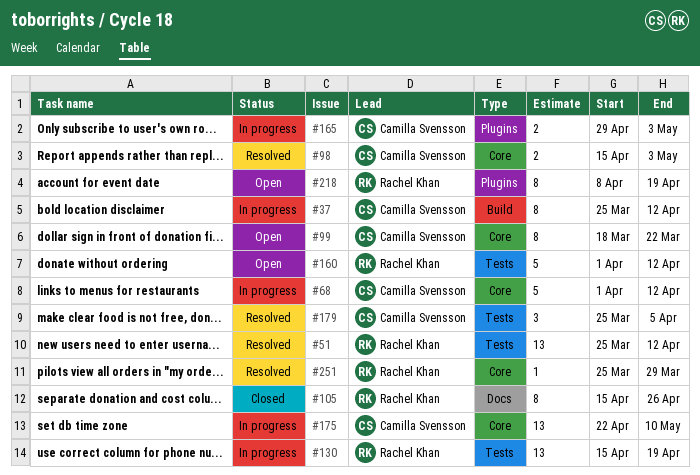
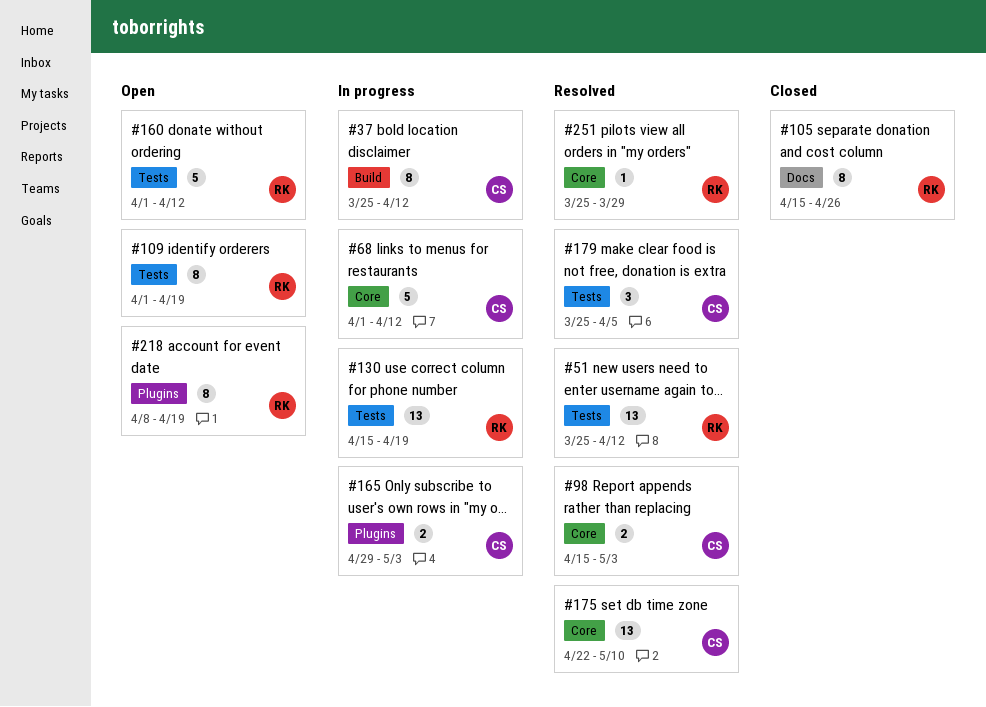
#99: present -> none
#109: none -> present
#175, status: In progress -> Resolved

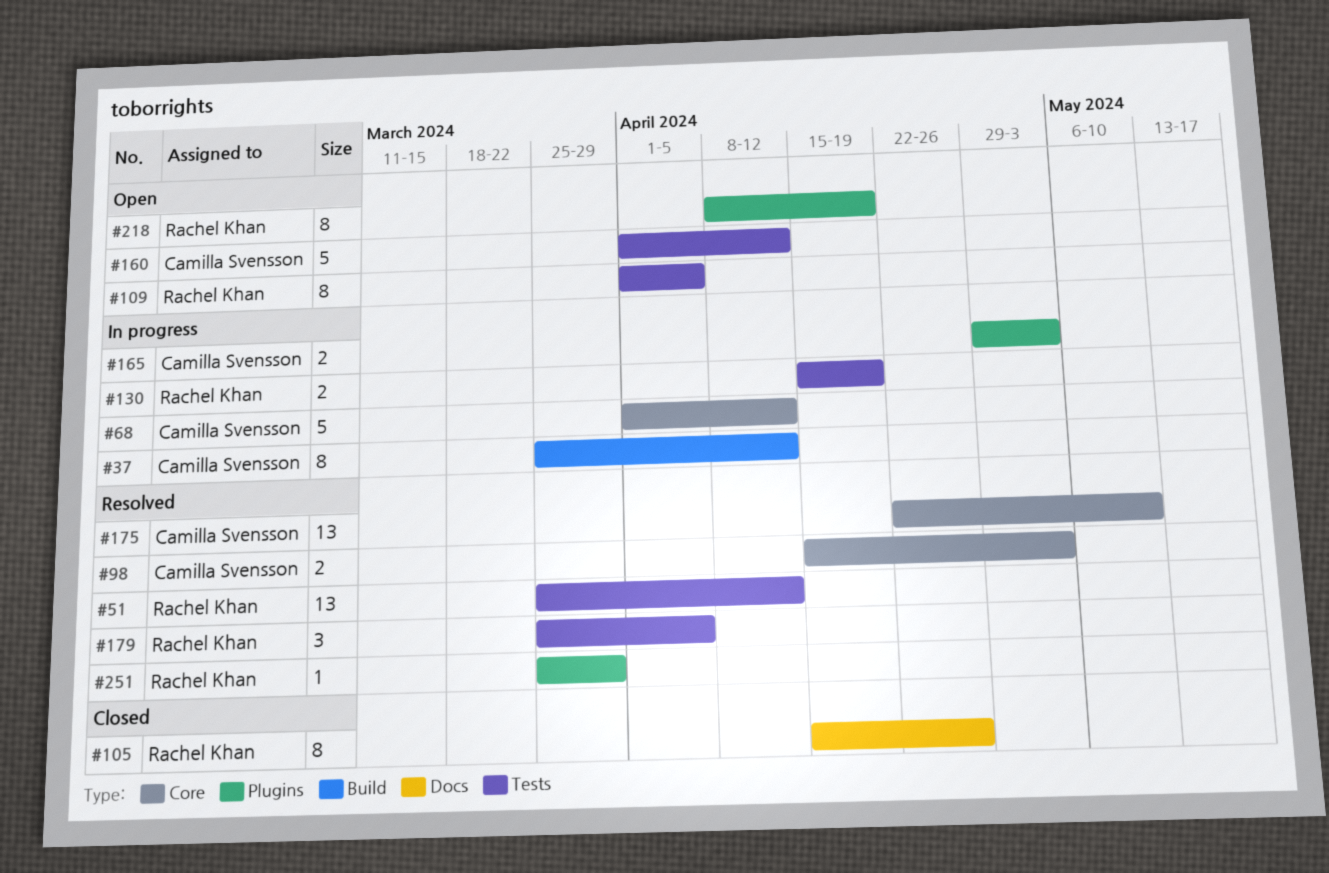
#109, due: Apr 19 -> Apr 5
#130, estimate: 13 -> 2
#160, owner: Rachel Khan -> Camilla Svensson
#179, owner: Camilla Svensson -> Rachel Khan
#251, label: Core -> Plugins

